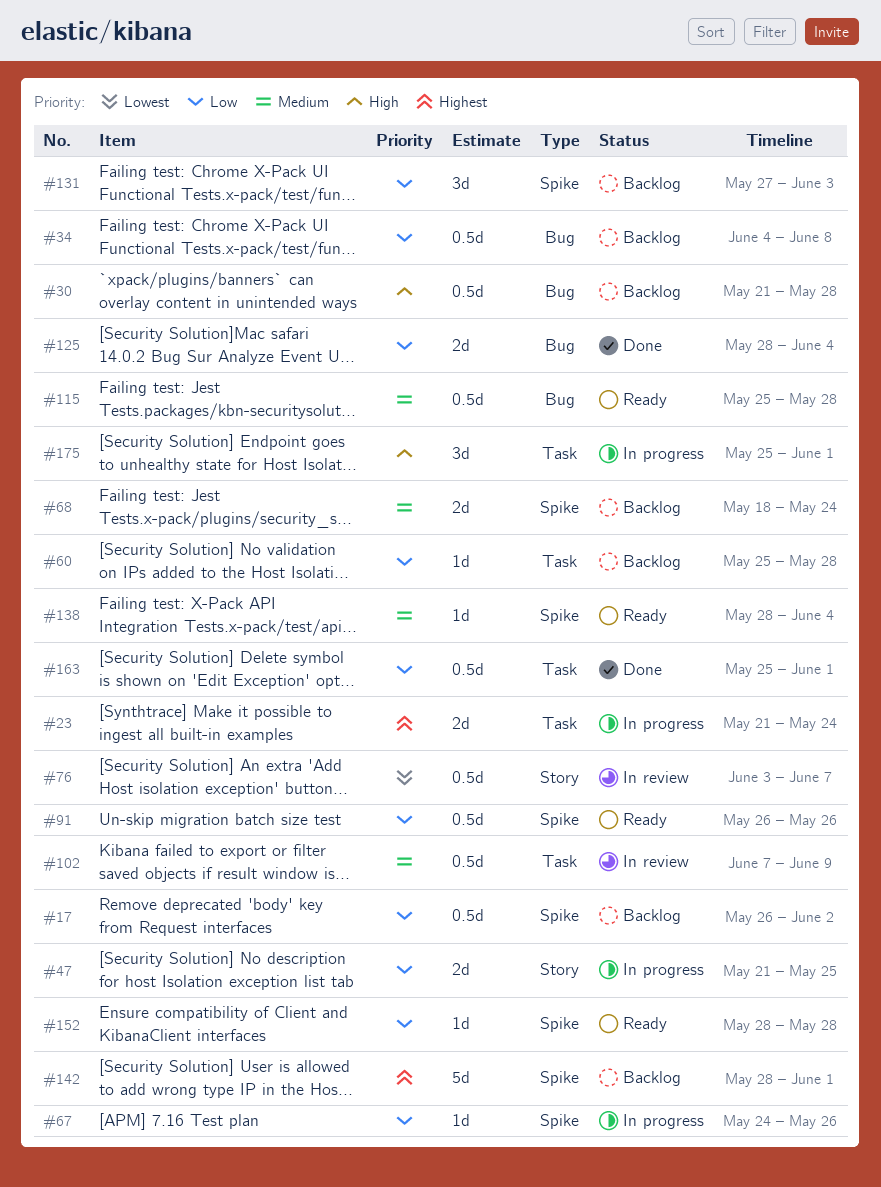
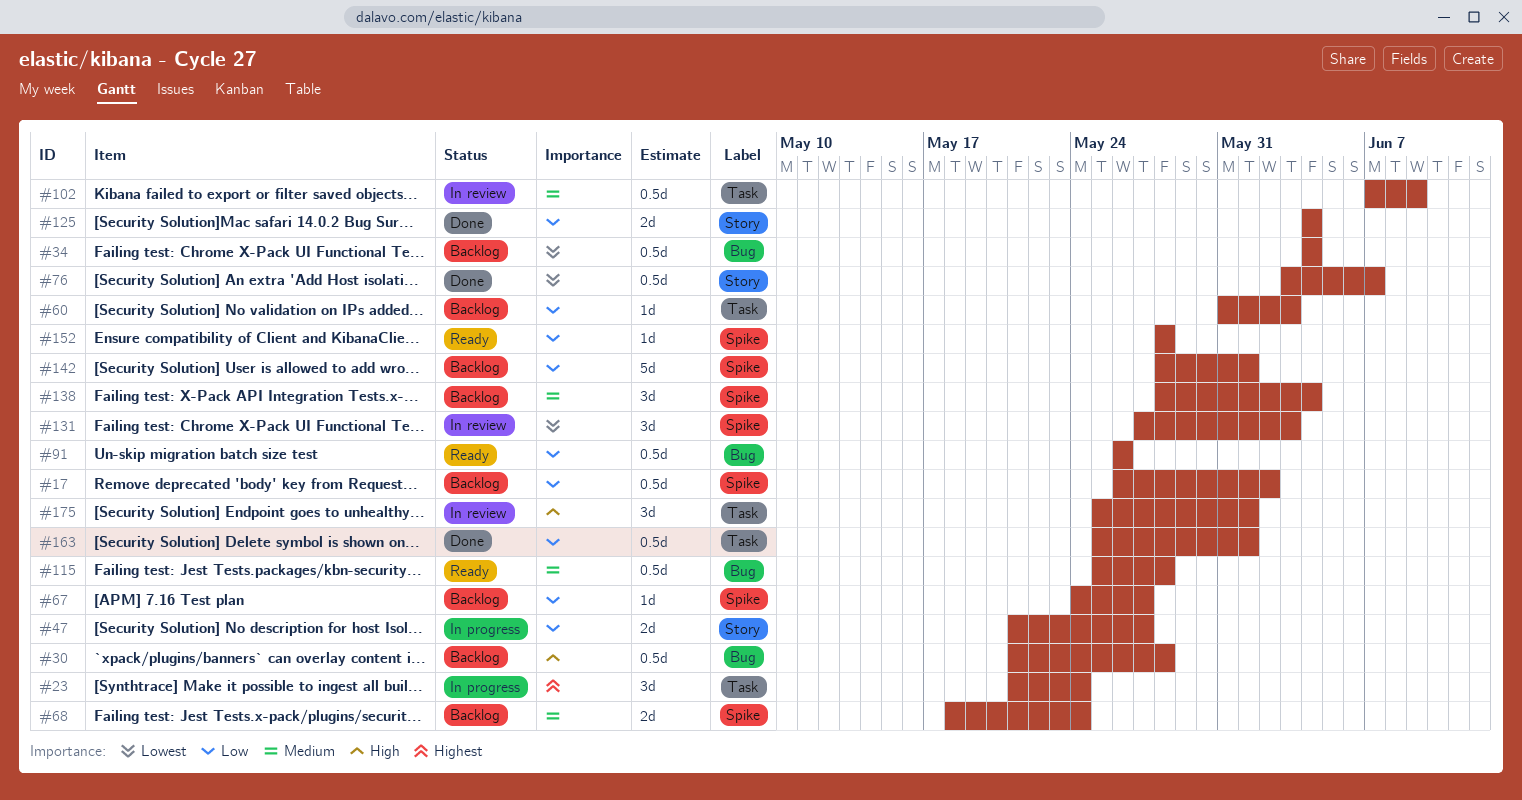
#23, estimate: 2d -> 3d
#34, priority: Low -> Lowest
#34, due: Jun 8 -> Jun 4
#47, due: May 25 -> May 27
#60, start: May 25 -> May 31
#60, due: May 28 -> Jun 3
#67, status: In progress -> Backlog
#67, due: May 26 -> May 27
#76, status: In review -> Done
#91, label: Spike -> Bug
#125, label: Bug -> Story
#125, start: May 28 -> Jun 4
#131, status: Backlog -> In review
#131, priority: Low -> Lowest
#138, status: Ready -> Backlog
#138, estimate: 1d -> 3d
#142, priority: Highest -> Low
#175, status: In progress -> In review

